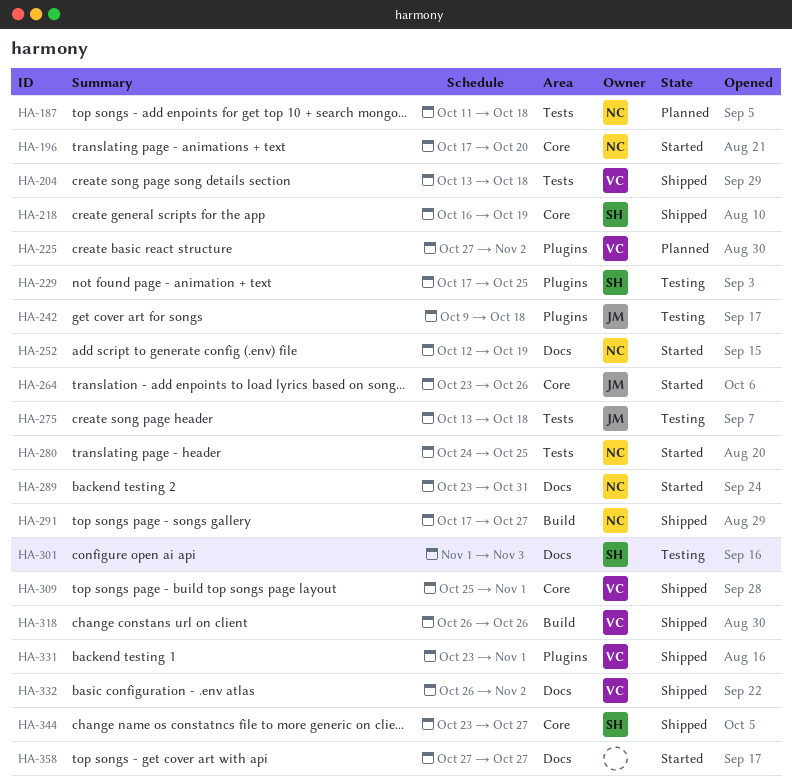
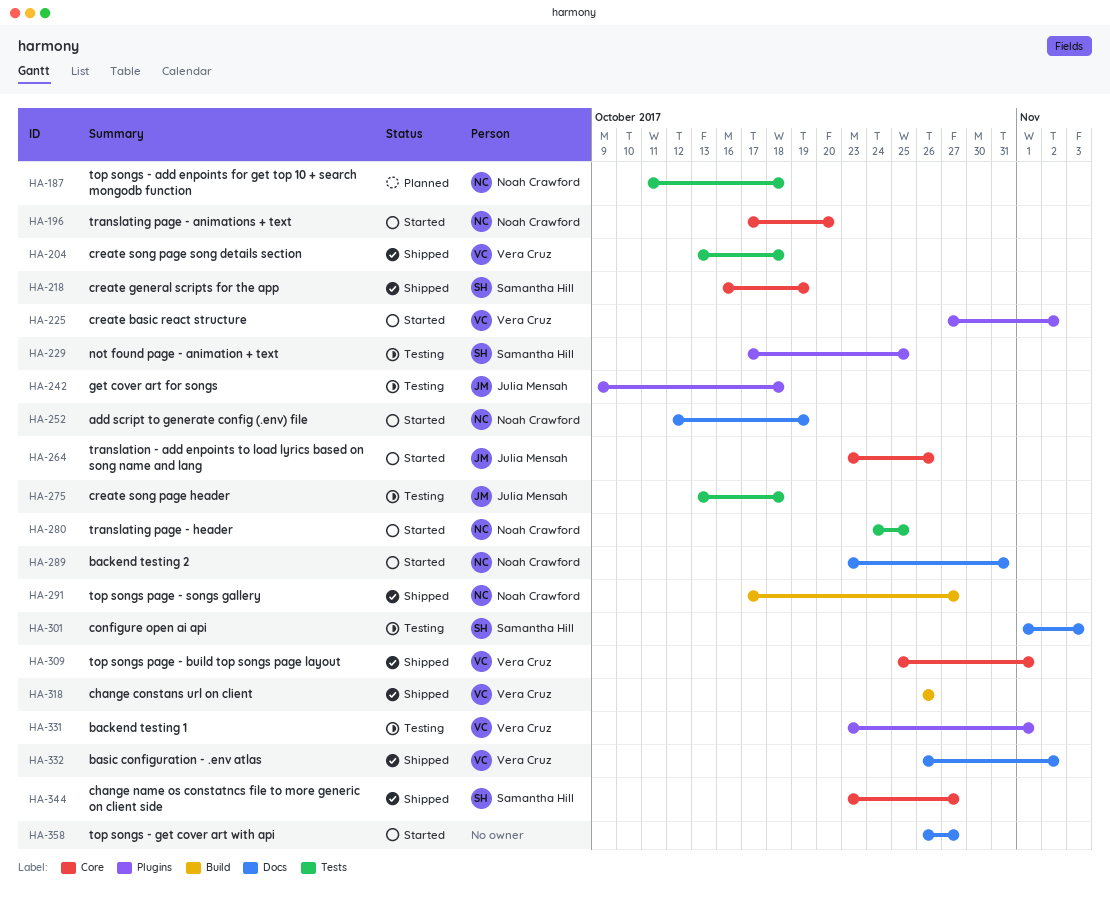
HA-225, status: Planned -> Started
HA-331, status: Shipped -> Testing
HA-358, start: Oct 27 -> Oct 26

